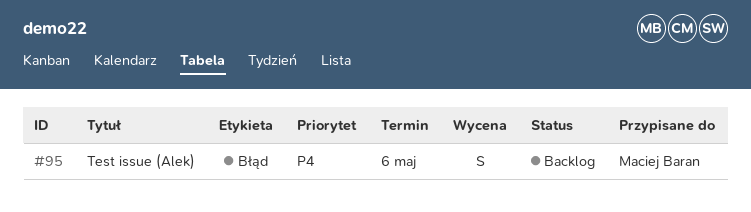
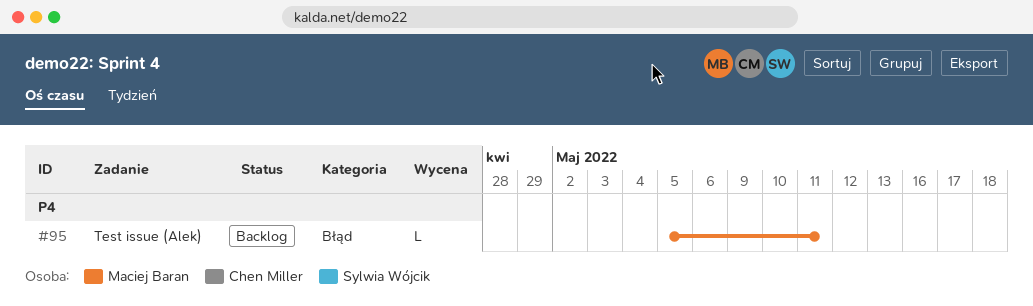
#95, estimate: S -> L
#95, due: May 6 -> May 11

